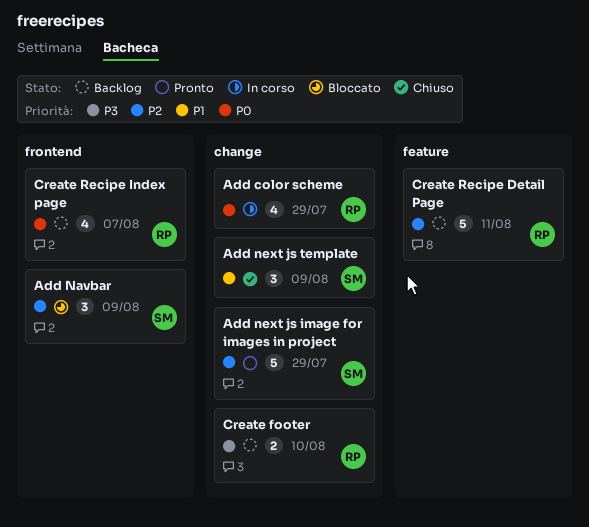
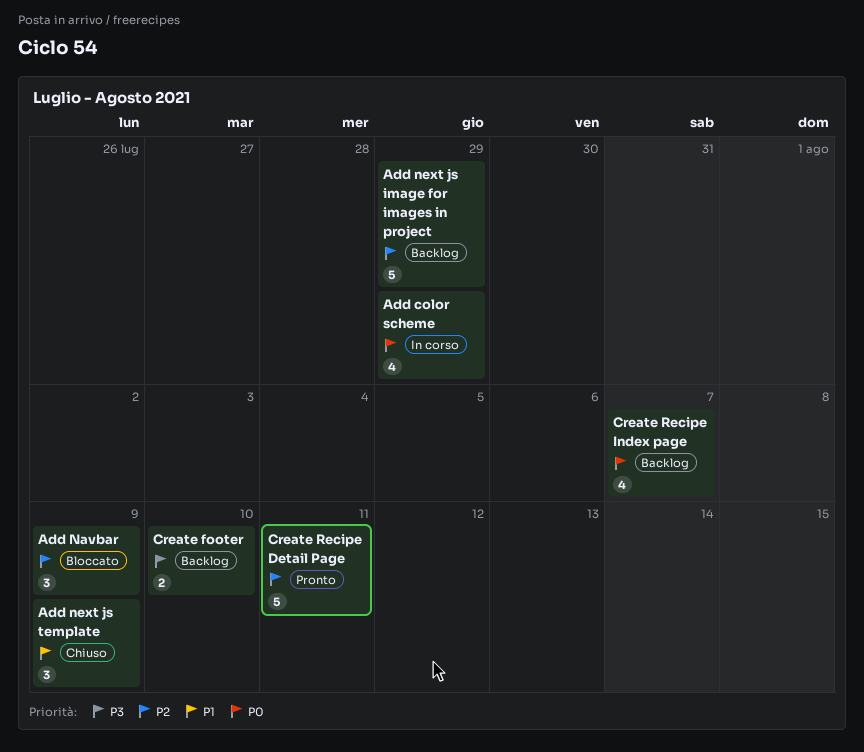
Add next js image for images in project, status: Pronto -> Backlog
Create Recipe Detail Page, status: Backlog -> Pronto

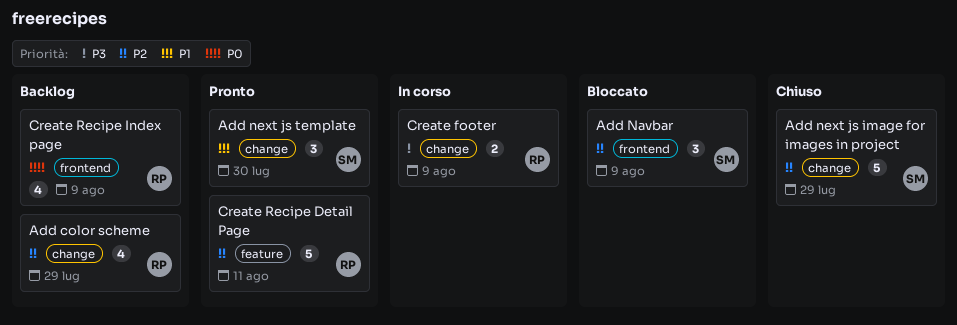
Add color scheme, status: In corso -> Backlog
Add color scheme, priority: P0 -> P2
Add next js image for images in project, status: Backlog -> Chiuso
Add next js template, status: Chiuso -> Pronto
Add next js template, due: Aug 9 -> Jul 30
Create footer, status: Backlog -> In corso
Create footer, due: Aug 10 -> Aug 9
Create Recipe Index page, due: Aug 7 -> Aug 9

